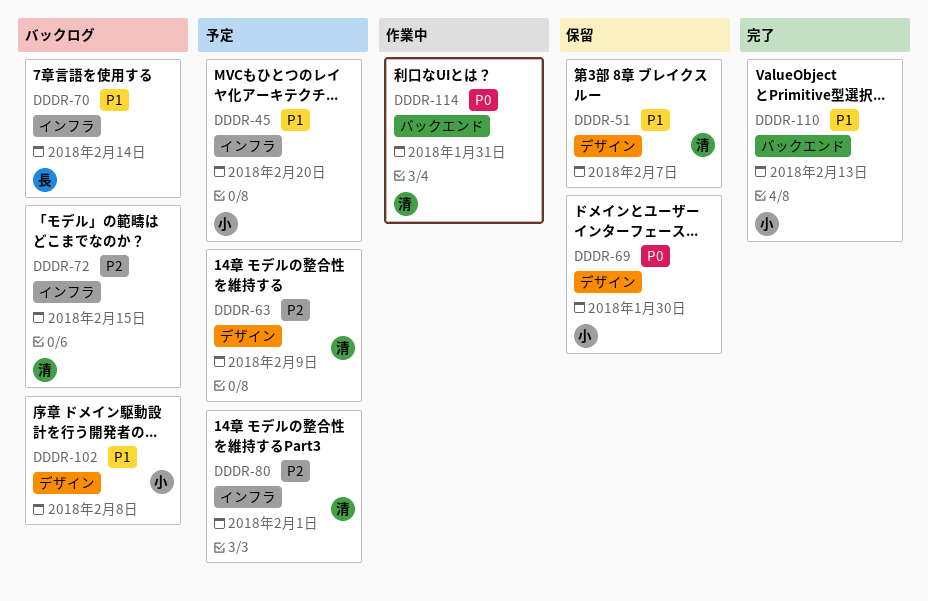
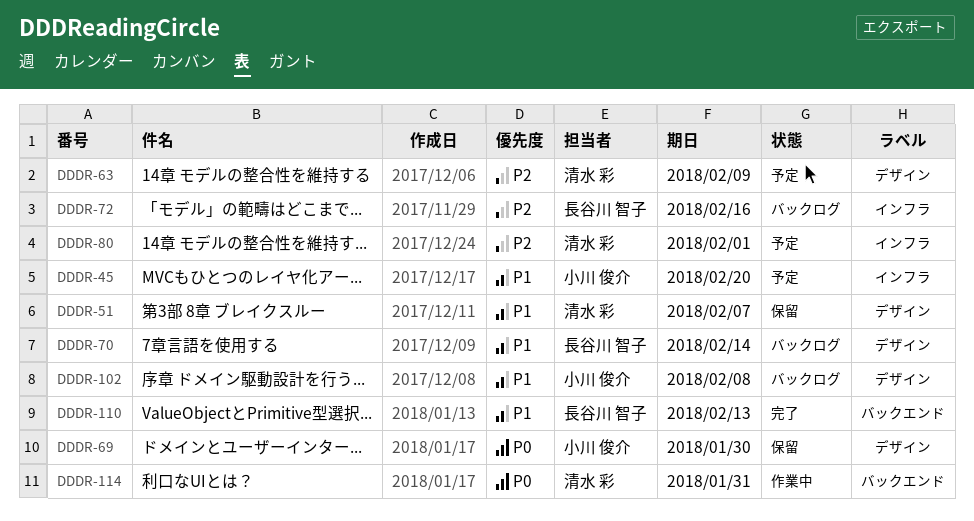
DDDR-70, label: インフラ -> デザイン
DDDR-72, owner: 清水 彩 -> 長谷川 智子
DDDR-72, due: Feb 15 -> Feb 16
DDDR-110, owner: 小川 俊介 -> 長谷川 智子

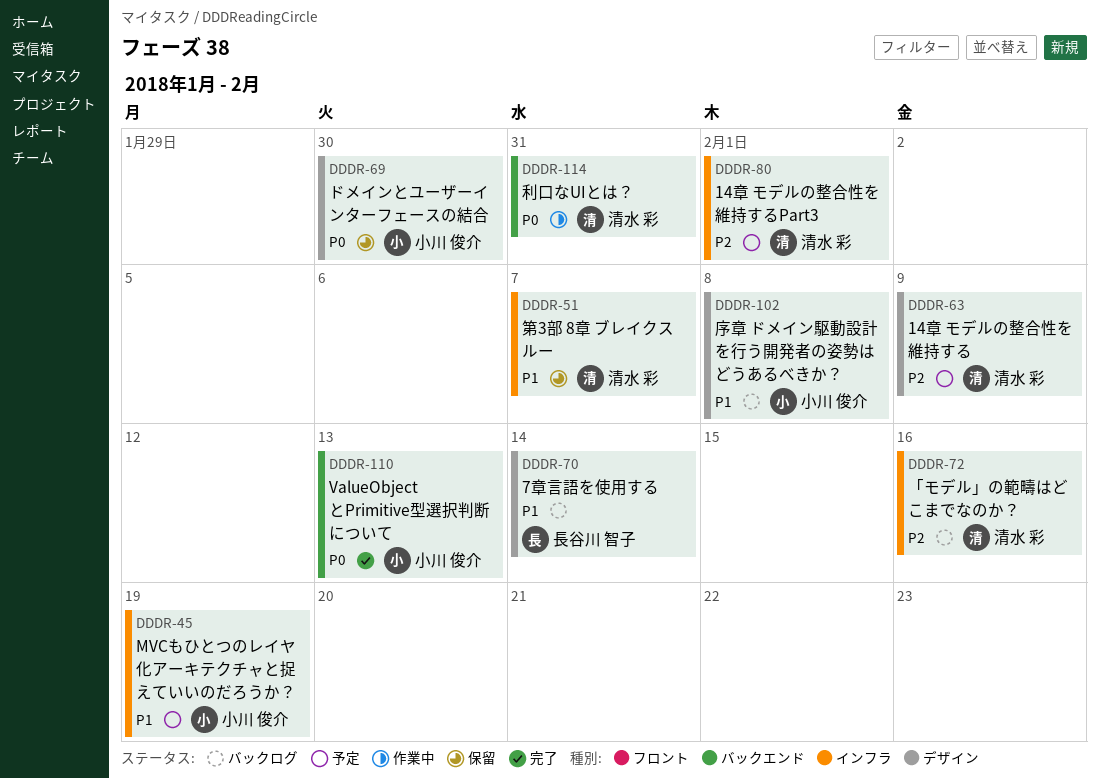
DDDR-45, due: Feb 20 -> Feb 19
DDDR-51, label: デザイン -> インフラ
DDDR-72, owner: 長谷川 智子 -> 清水 彩
DDDR-110, owner: 長谷川 智子 -> 小川 俊介
DDDR-110, priority: P1 -> P0

